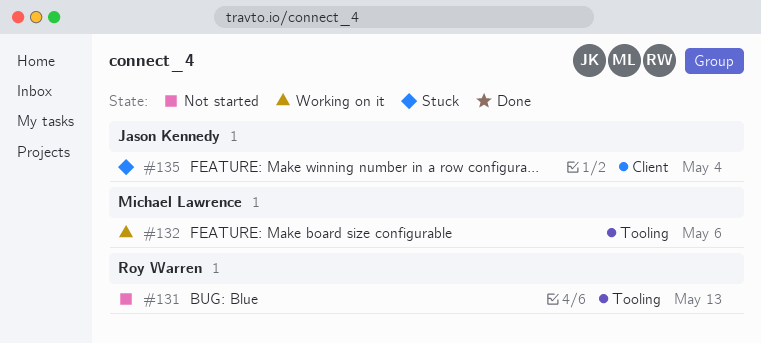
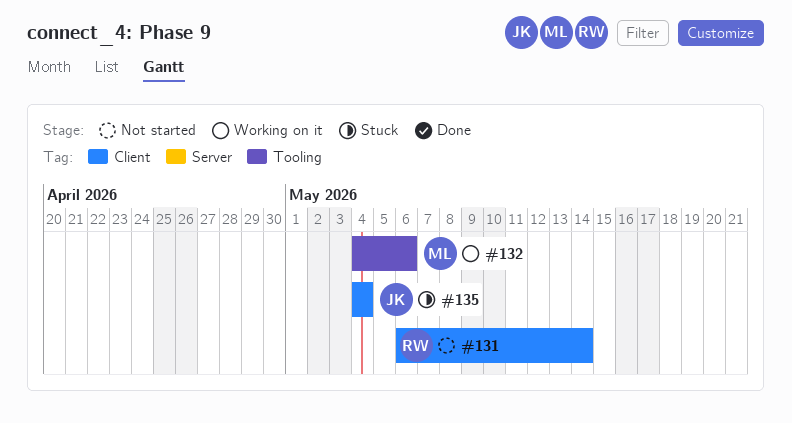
#131, label: Tooling -> Client
#131, due: May 13 -> May 14

